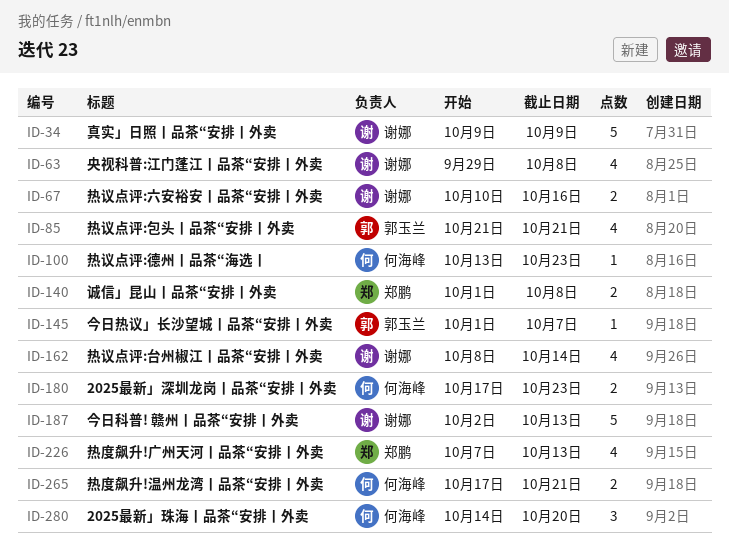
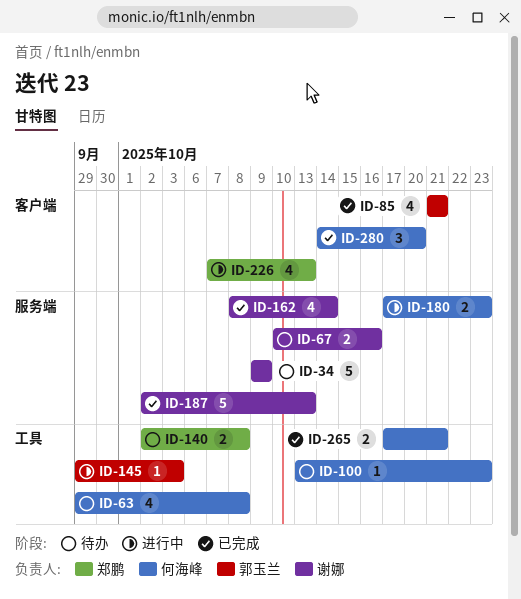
ID-63, owner: 谢娜 -> 何海峰
ID-140, start: Oct 1 -> Oct 2
ID-145, start: Oct 1 -> Sep 29
ID-145, due: Oct 7 -> Oct 3

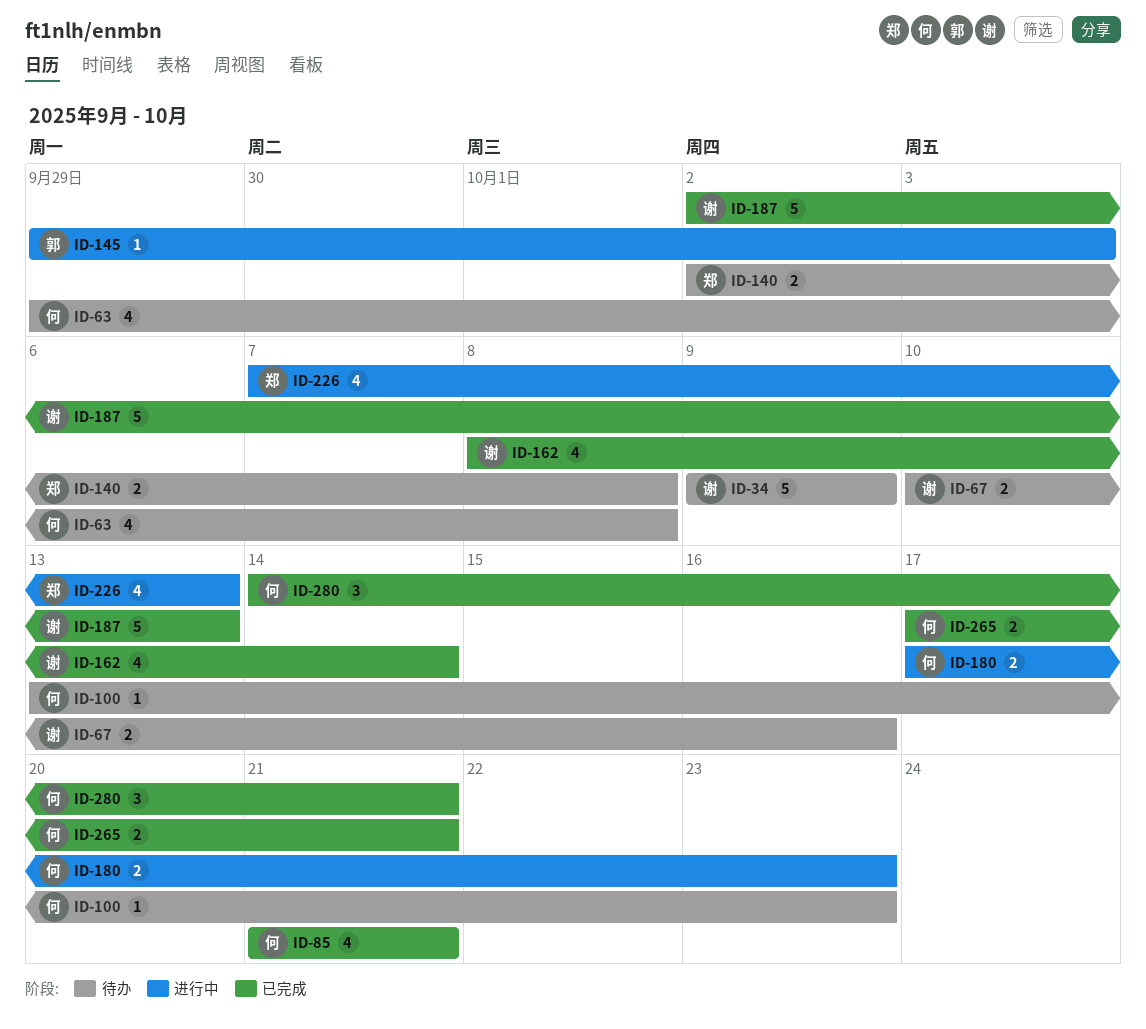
ID-85, owner: 郭玉兰 -> 何海峰
ID-280, due: Oct 20 -> Oct 21

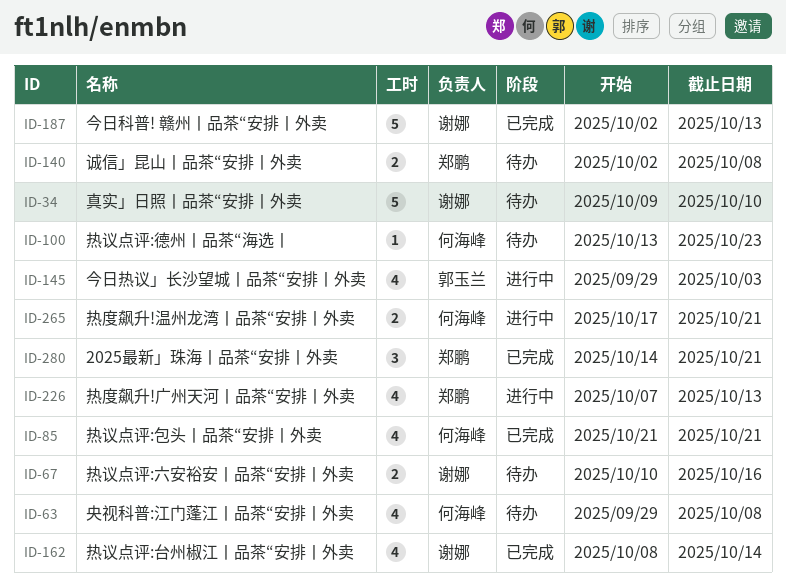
ID-34, due: Oct 9 -> Oct 10
ID-145, estimate: 1 -> 4
ID-180: present -> none
ID-265, status: 已完成 -> 进行中
ID-280, owner: 何海峰 -> 郑鹏

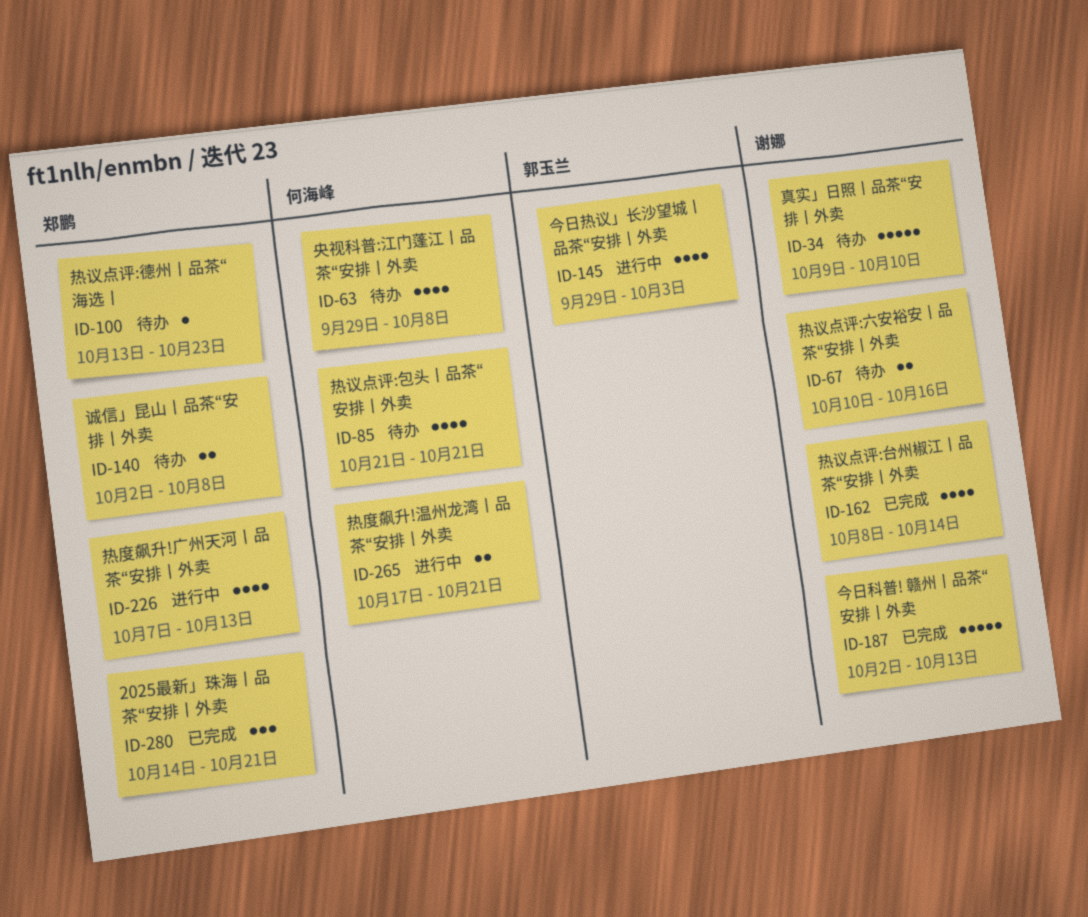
ID-85, status: 已完成 -> 待办
ID-100, owner: 何海峰 -> 郑鹏

